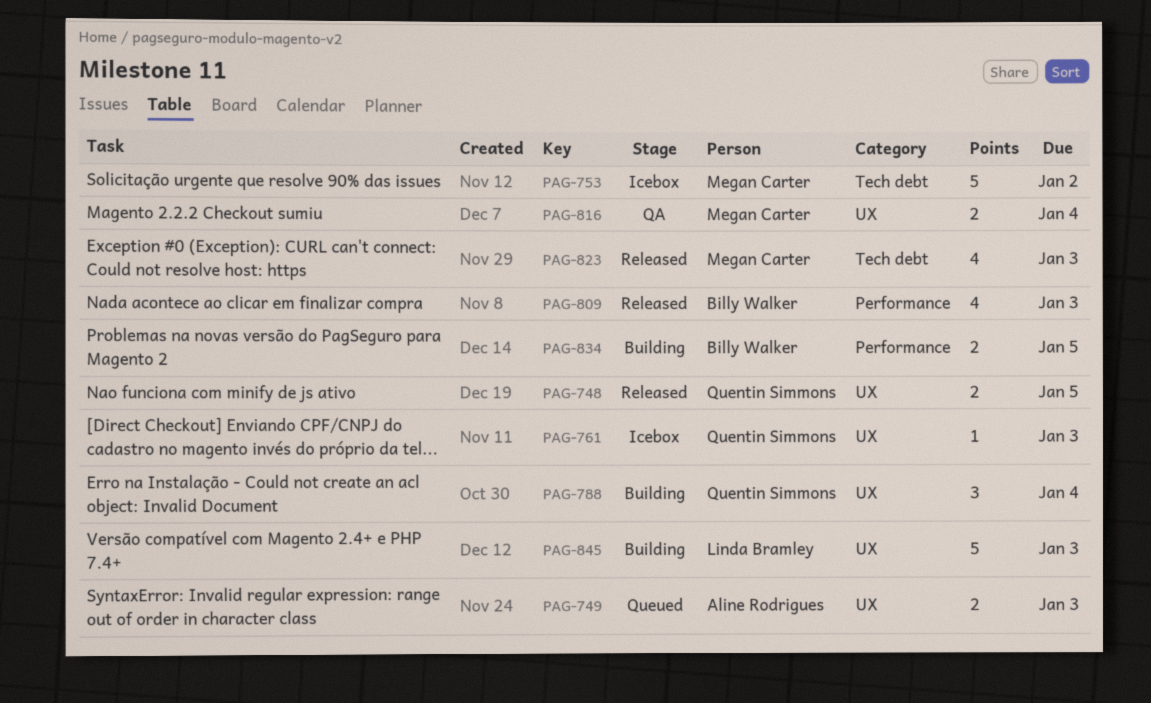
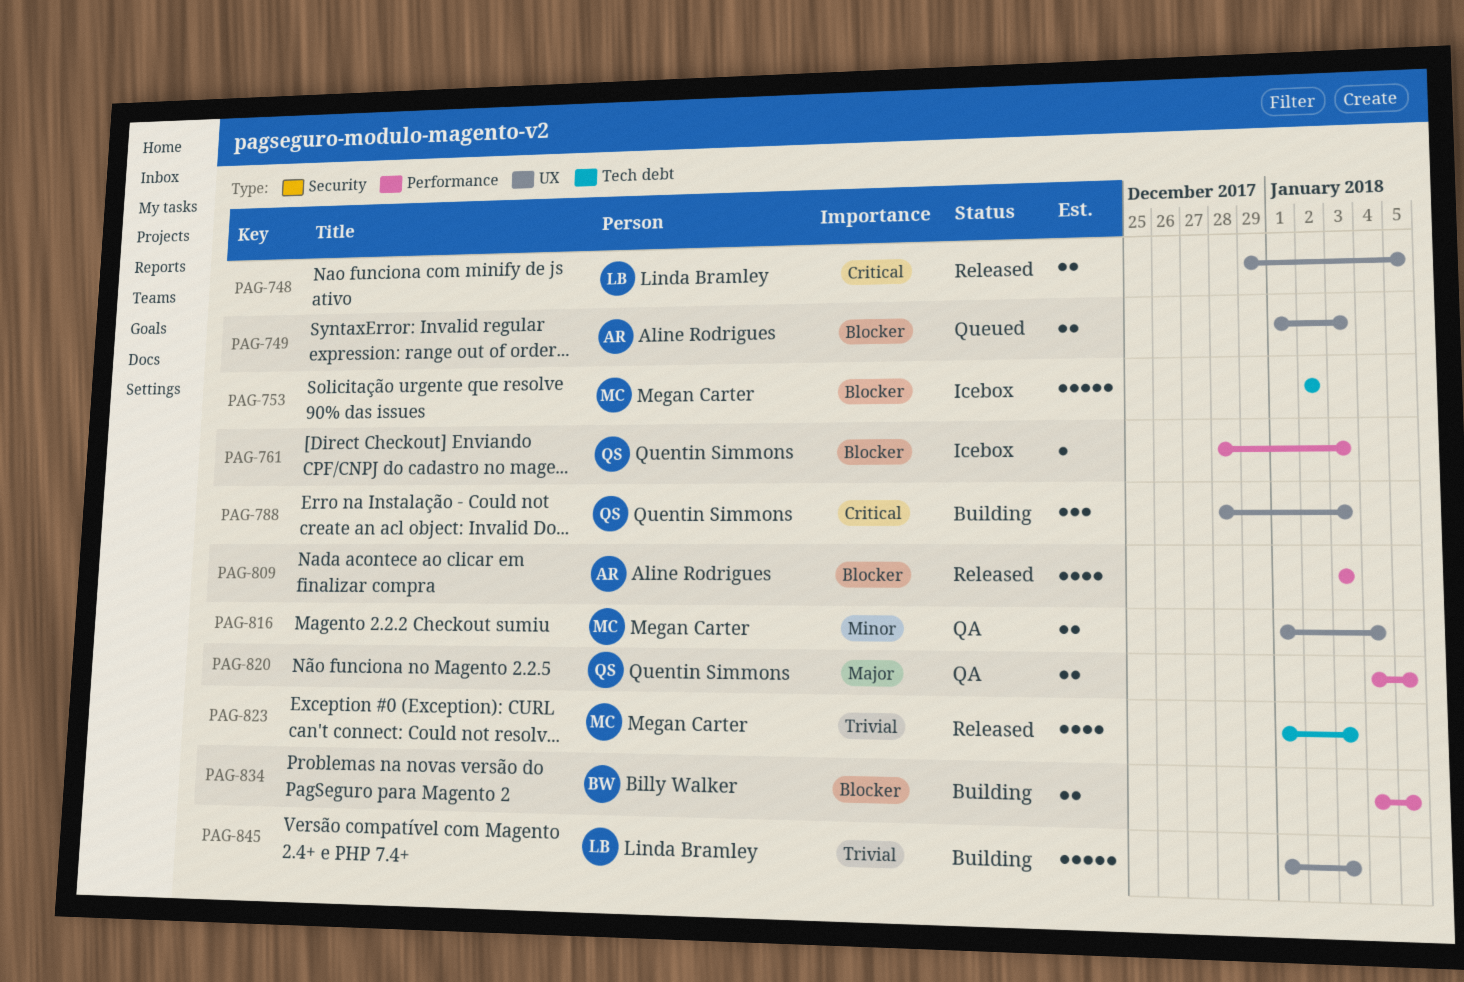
PAG-748, owner: Quentin Simmons -> Linda Bramley
PAG-761, label: UX -> Performance
PAG-788, due: Jan 4 -> Jan 3
PAG-809, owner: Billy Walker -> Aline Rodrigues
PAG-820: none -> present

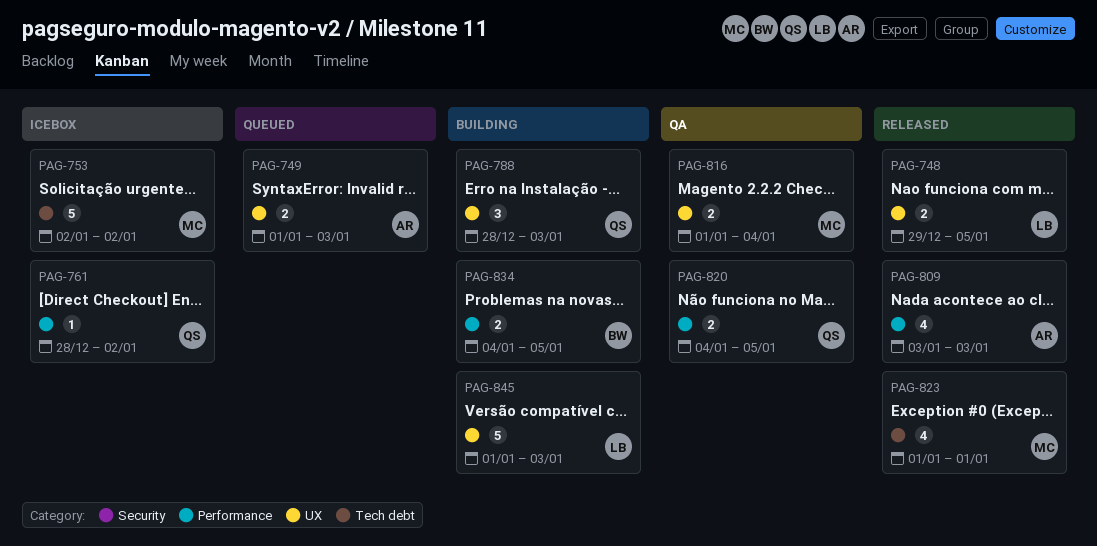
PAG-761, due: Jan 3 -> Jan 2
PAG-823, due: Jan 3 -> Jan 1

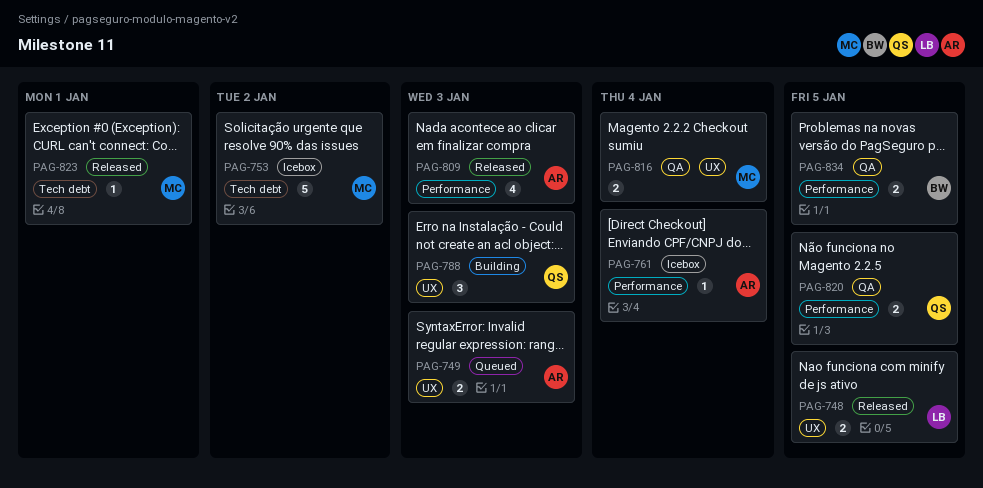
PAG-761, owner: QS -> AR
PAG-761, due: Jan 2 -> Jan 4
PAG-823, estimate: 4 -> 1
PAG-834, status: Building -> QA
PAG-845: present -> none

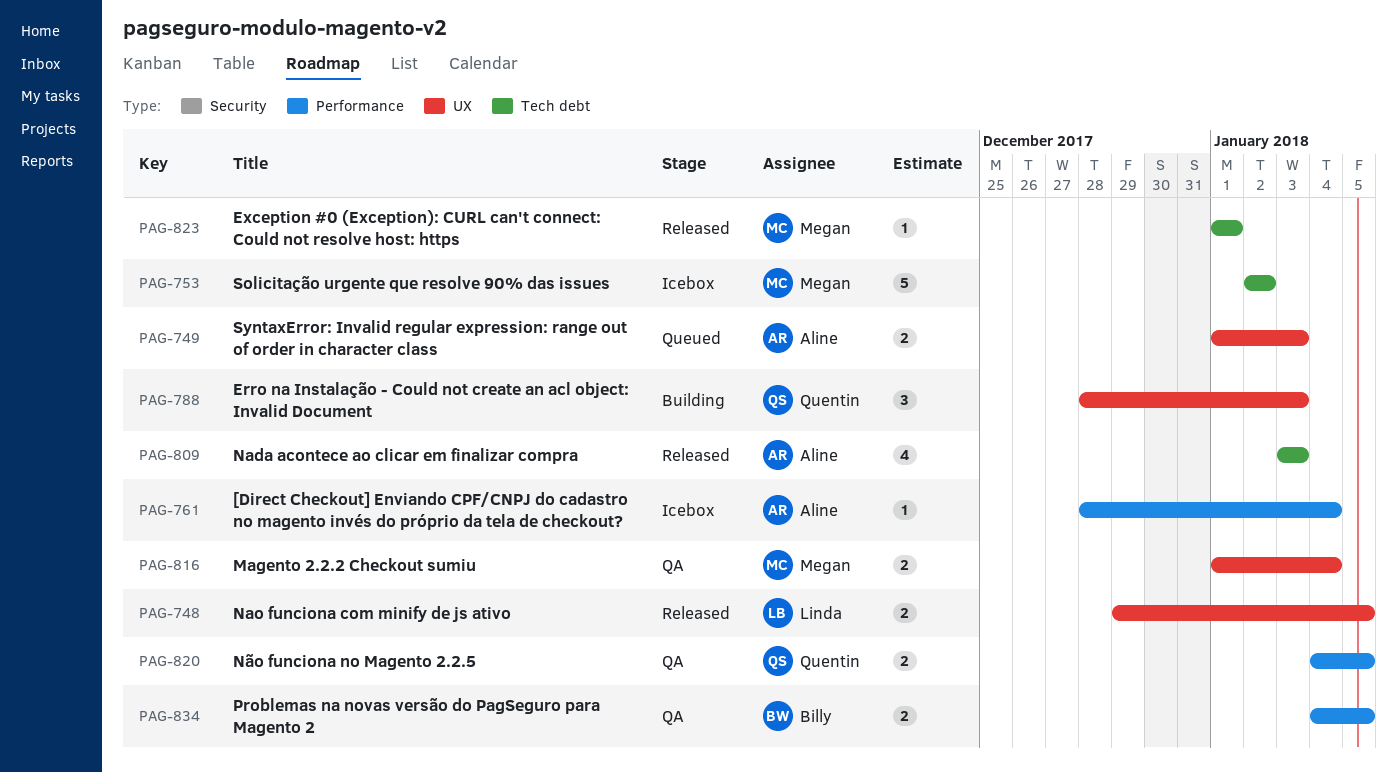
PAG-809, label: Performance -> Tech debt

